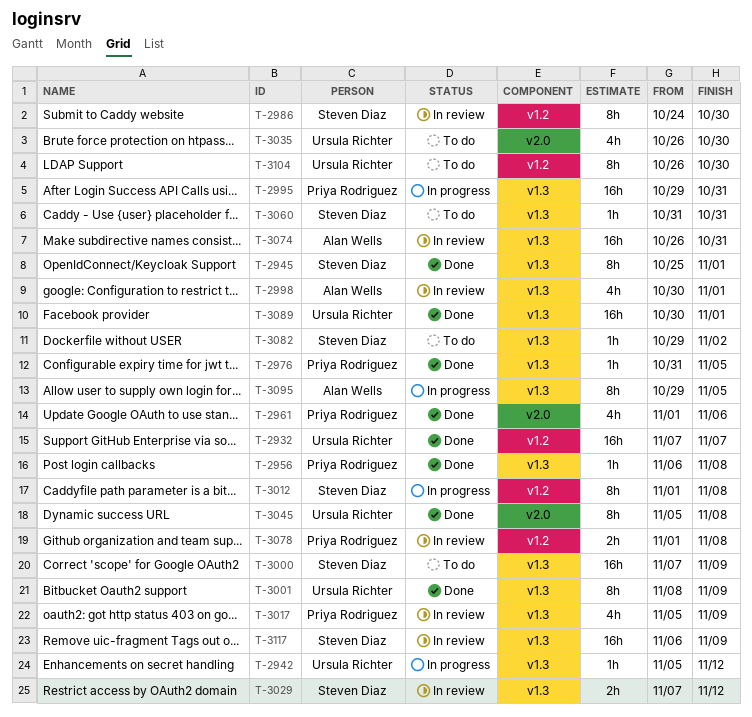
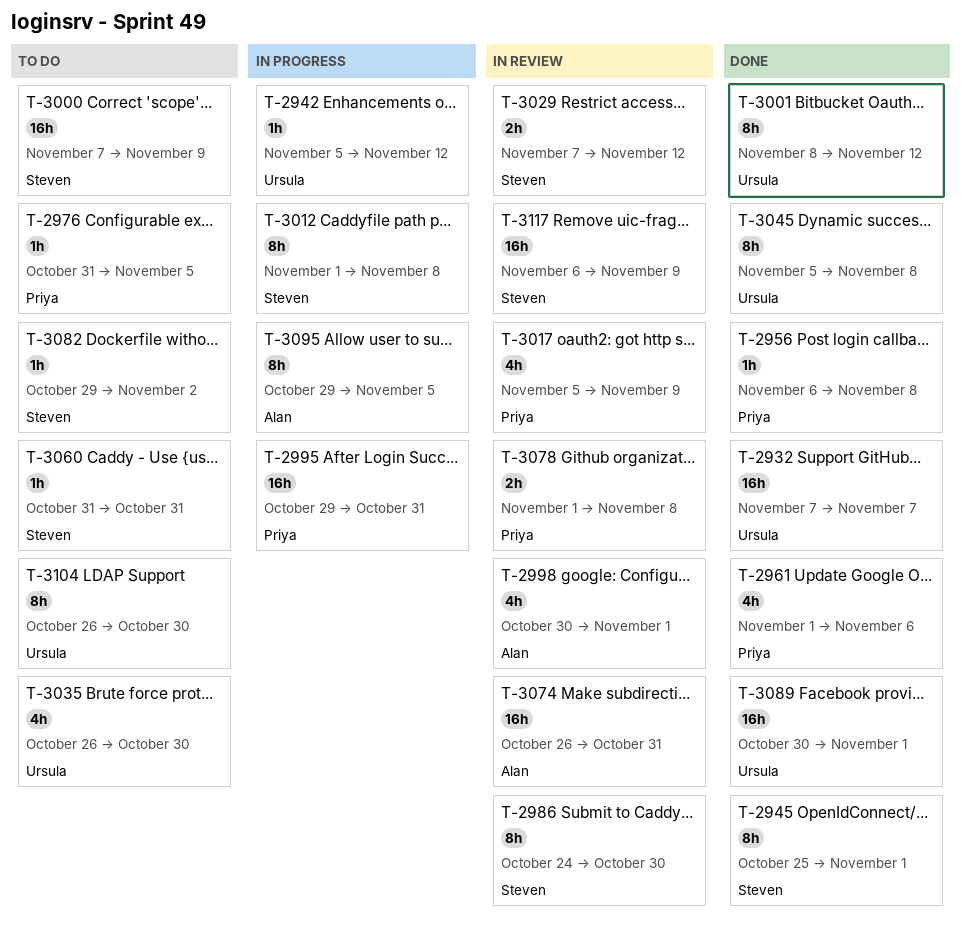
T-2976, status: Done -> To do
T-3001, due: Nov 9 -> Nov 12

